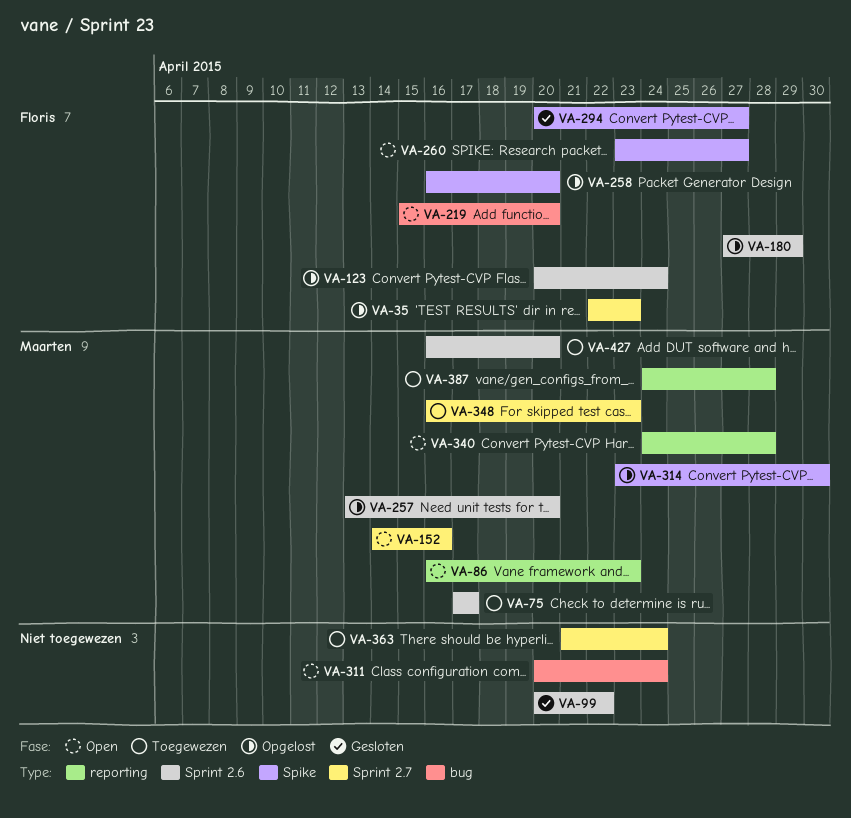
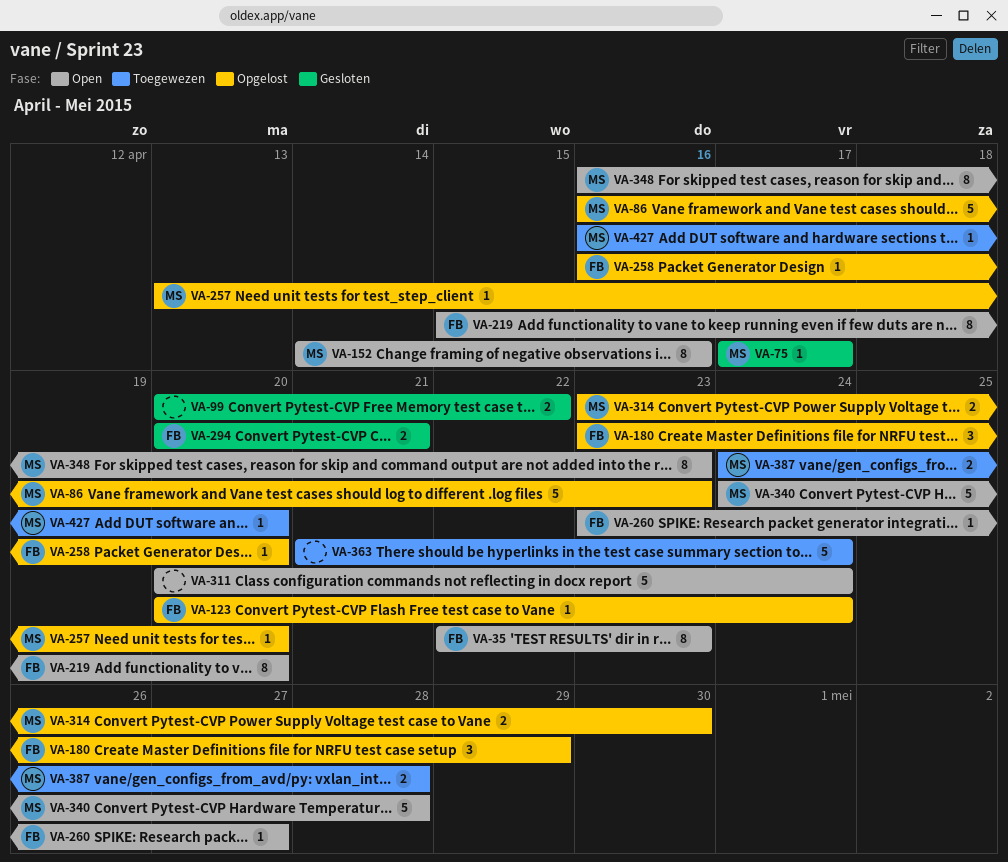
VA-35, status: Opgelost -> Open
VA-75, status: Toegewezen -> Gesloten
VA-86, status: Open -> Opgelost
VA-180, start: Apr 27 -> Apr 23
VA-294, due: Apr 27 -> Apr 21
VA-348, status: Toegewezen -> Open

